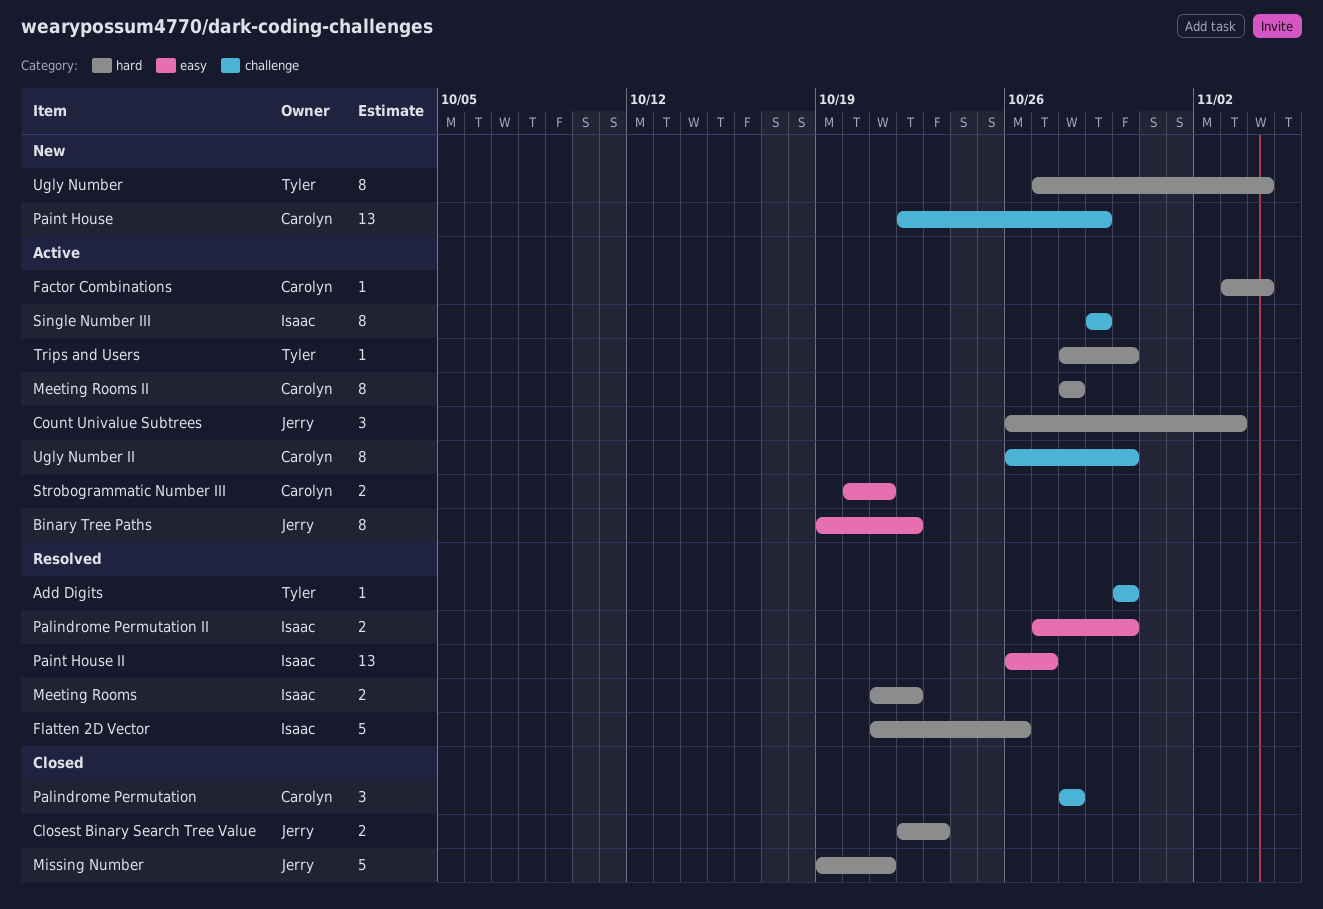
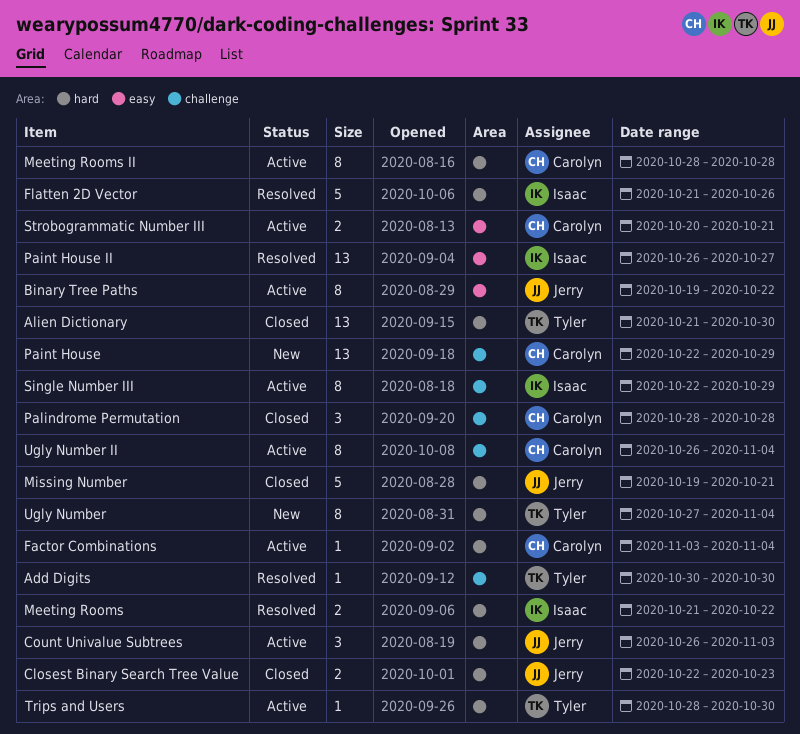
Alien Dictionary: none -> present
Palindrome Permutation II: present -> none
Single Number III, start: Oct 29 -> Oct 22
Ugly Number II, due: Oct 30 -> Nov 4

